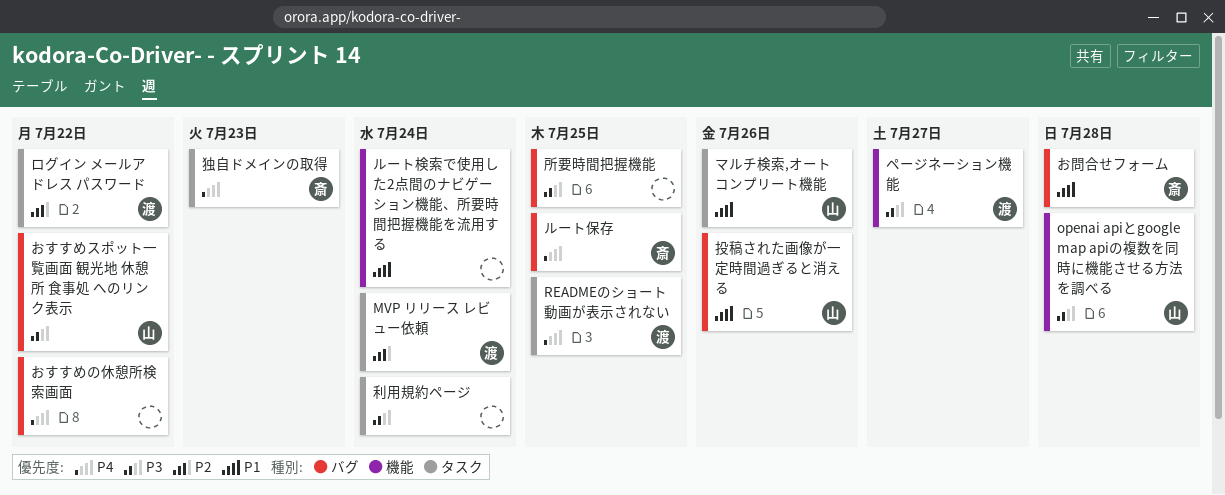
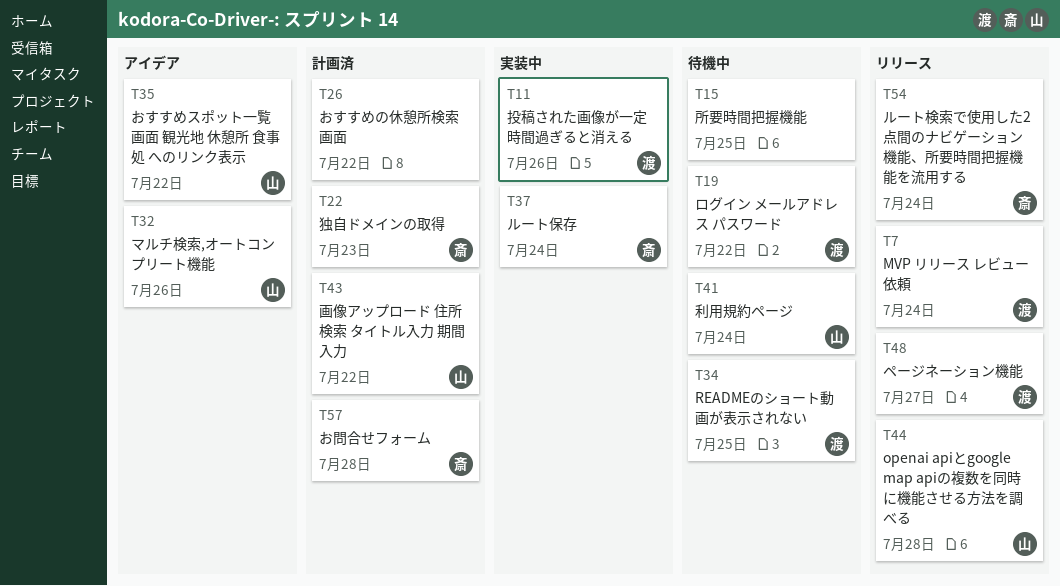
ルート保存, due: Jul 25 -> Jul 24
ルート検索で使用した2点間のナビゲーション機能、所要時間把握機能を流用する, owner: none -> 斎
利用規約ページ, owner: none -> 山
投稿された画像が一定時間過ぎると消える, owner: 山 -> 渡
画像アップロード 住所検索 タイトル入力 期間入力: none -> present

